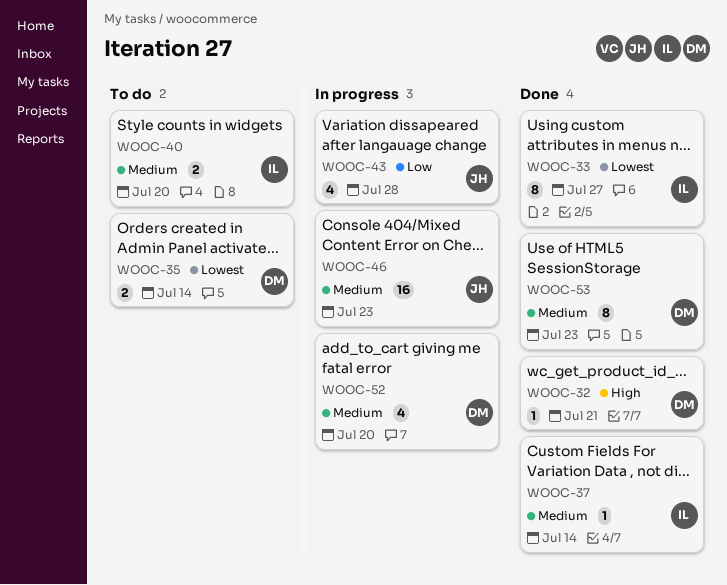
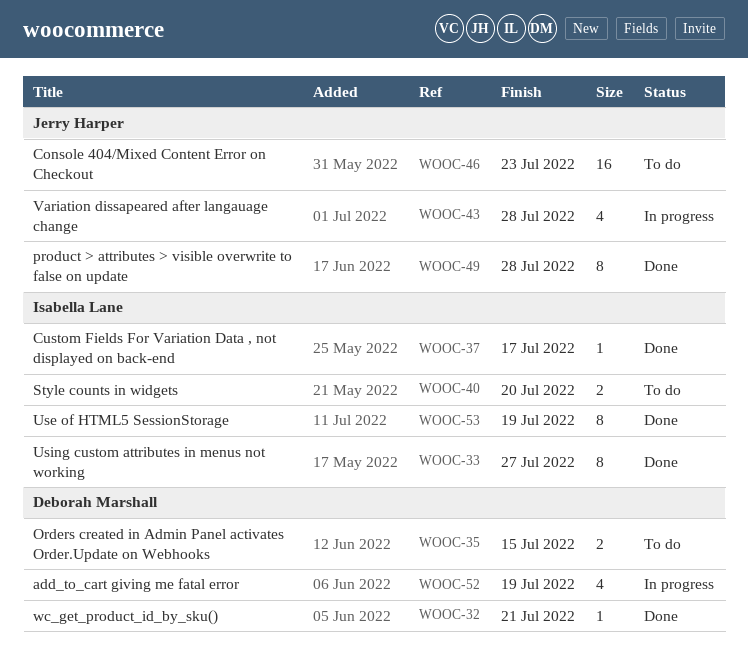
WOOC-35, due: Jul 14 -> Jul 15
WOOC-37, due: Jul 14 -> Jul 17
WOOC-46, status: In progress -> To do
WOOC-49: none -> present
WOOC-52, due: Jul 20 -> Jul 19
WOOC-53, owner: Deborah Marshall -> Isabella Lane
WOOC-53, due: Jul 23 -> Jul 19

